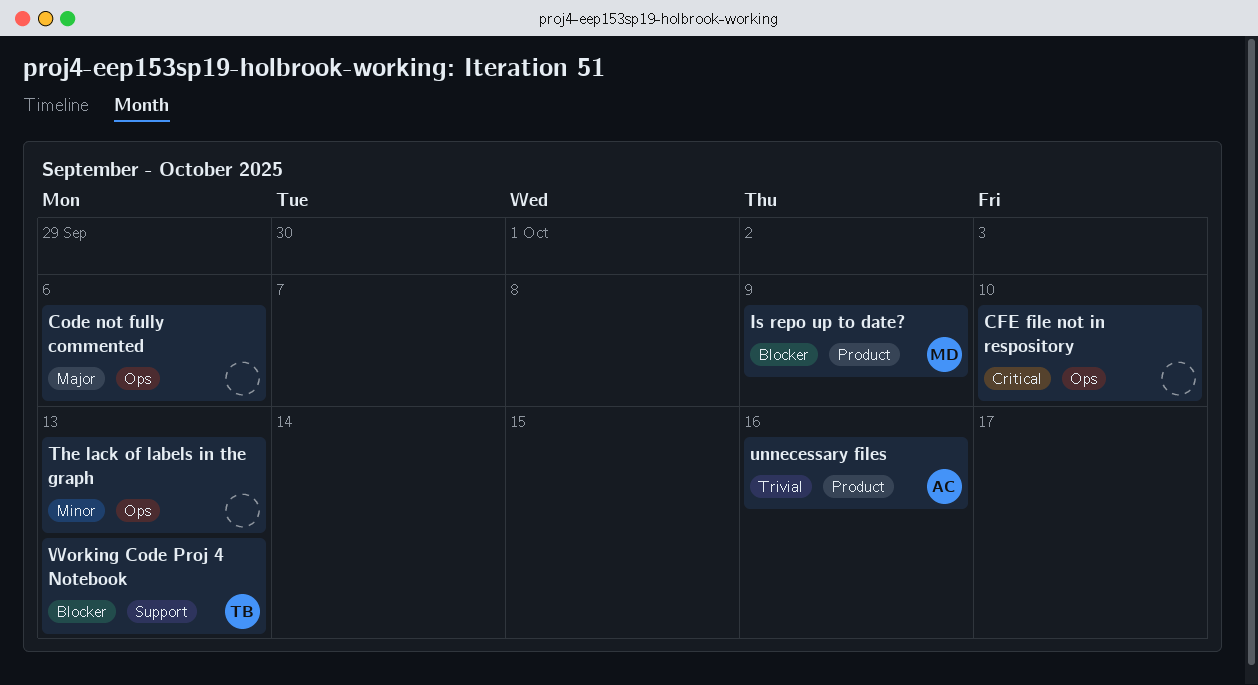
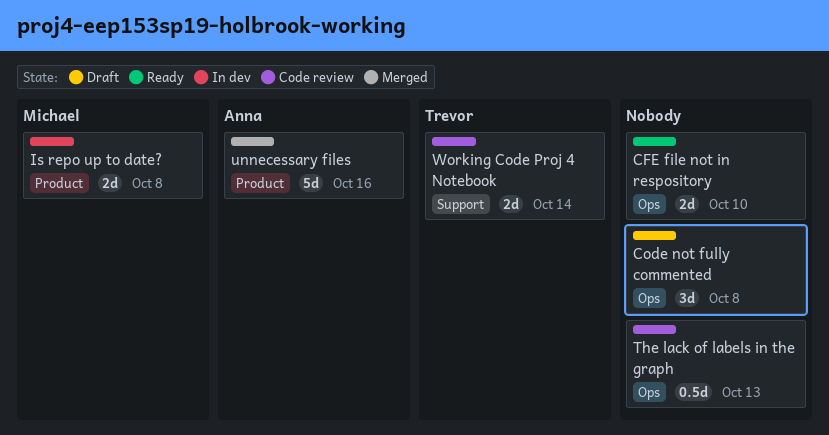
Code not fully commented, due: Oct 6 -> Oct 8
Is repo up to date?, due: Oct 9 -> Oct 8
Working Code Proj 4 Notebook, due: Oct 13 -> Oct 14

